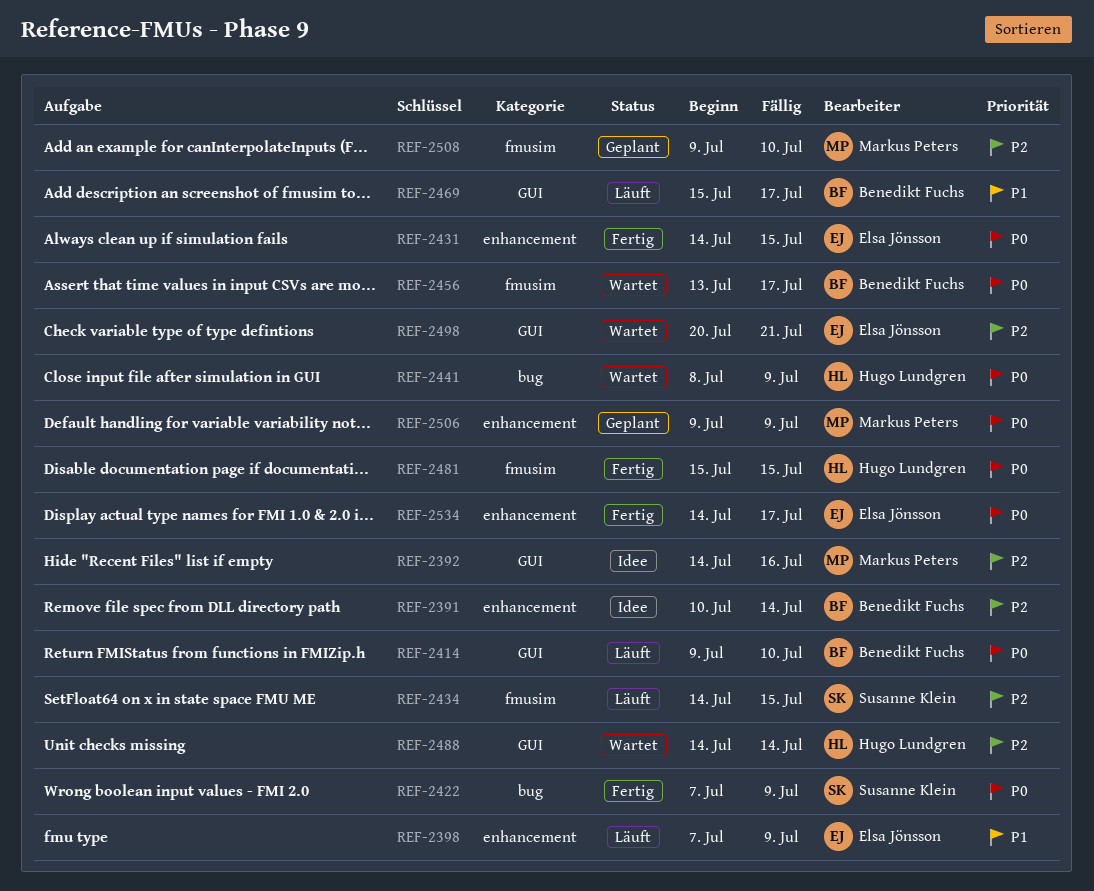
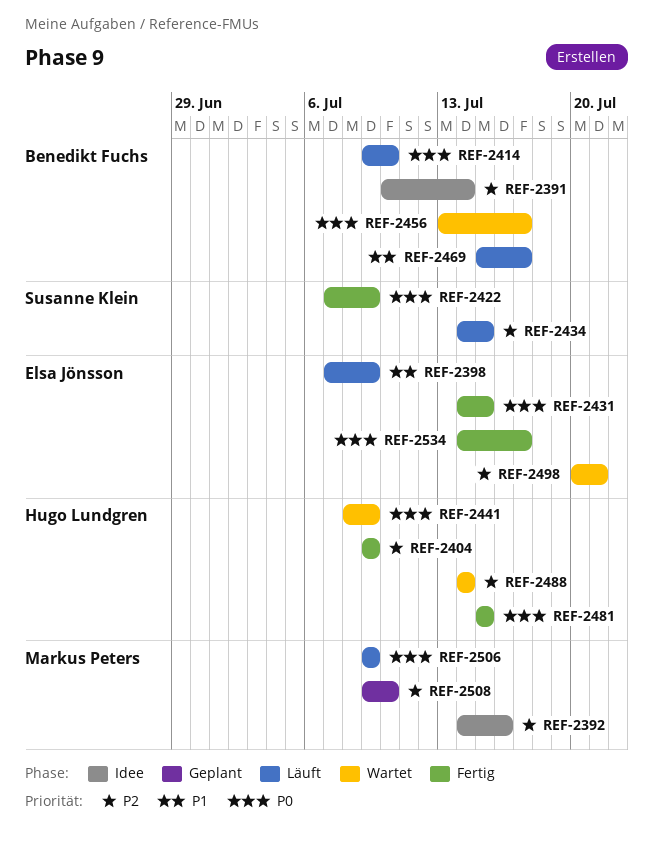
REF-2404: none -> present
REF-2506, status: Geplant -> Läuft

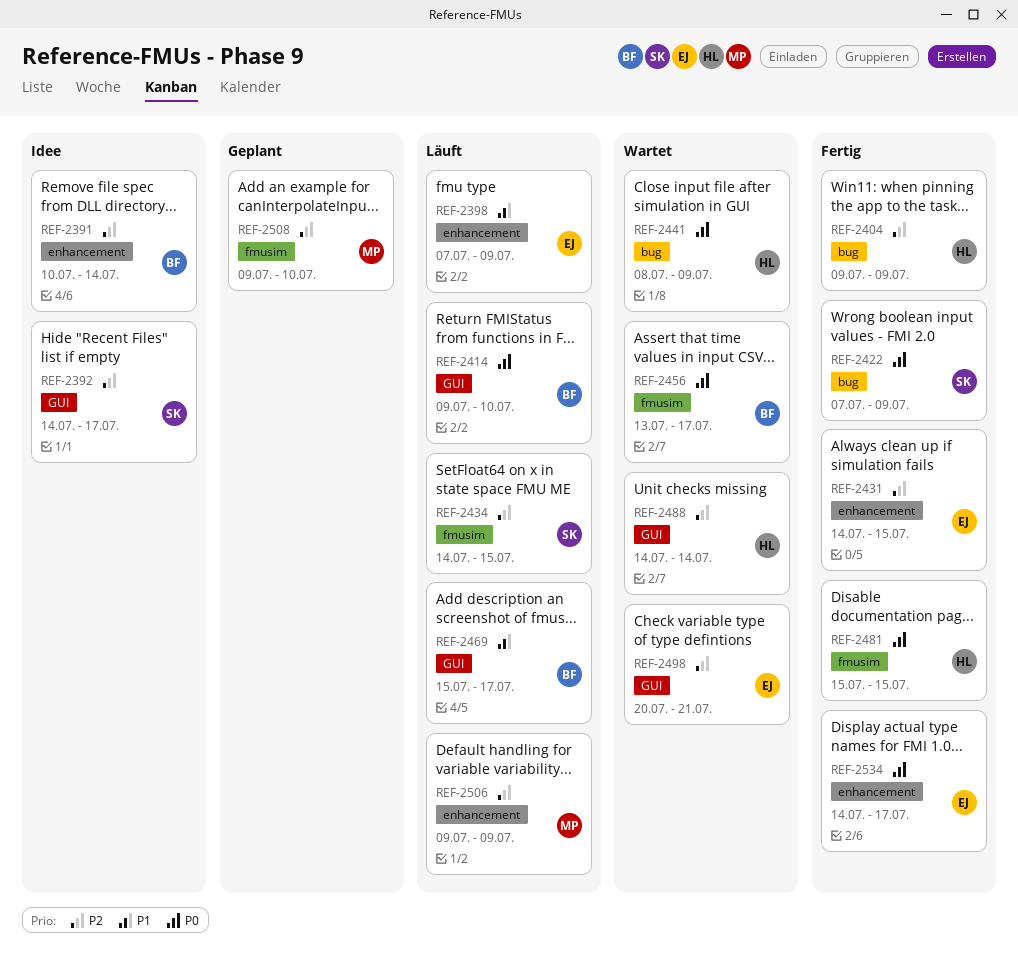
REF-2392, owner: Markus Peters -> Susanne Klein
REF-2392, due: Jul 16 -> Jul 17
REF-2431, priority: P0 -> P2
REF-2506, priority: P0 -> P2

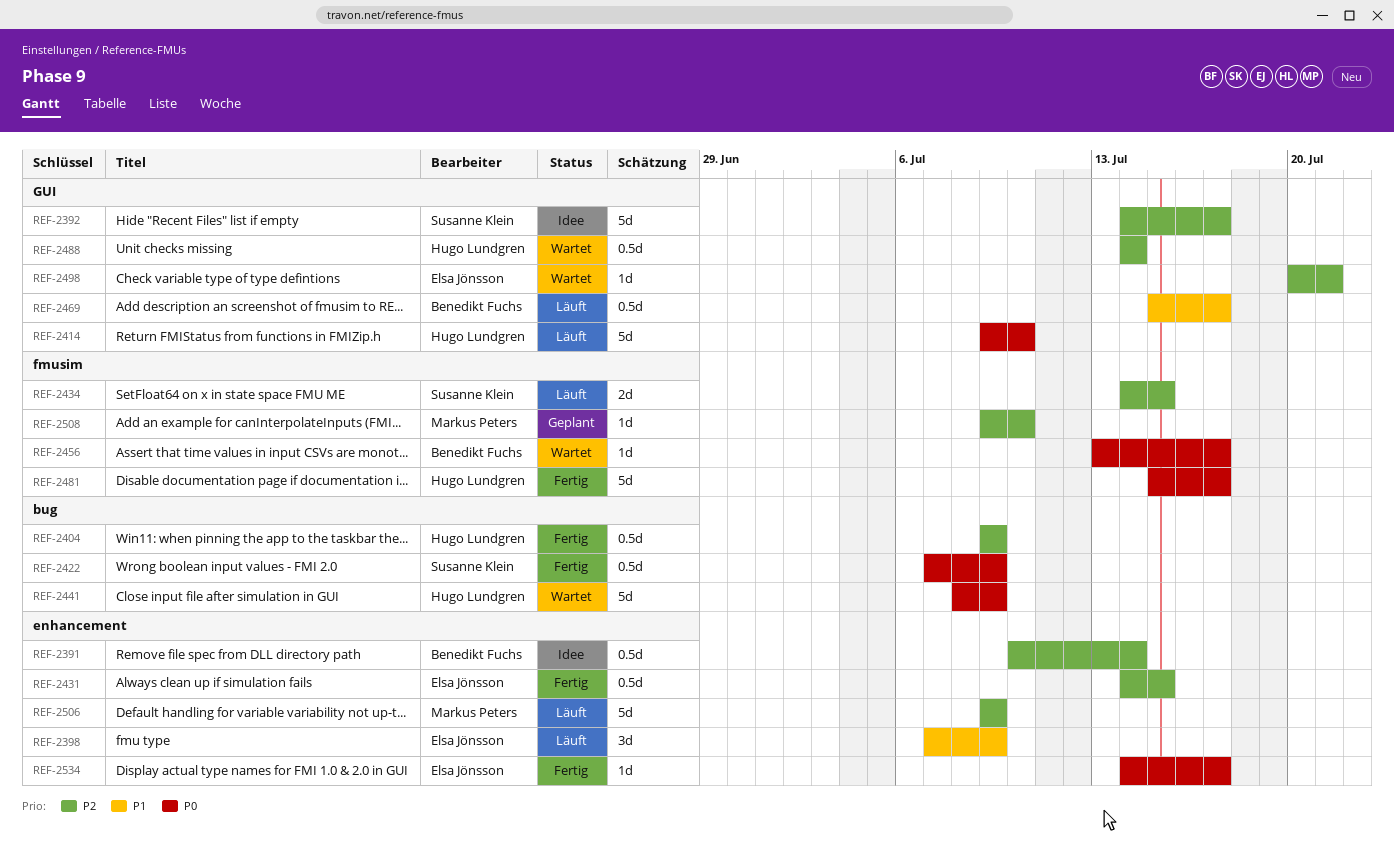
REF-2414, owner: Benedikt Fuchs -> Hugo Lundgren
REF-2481, due: Jul 15 -> Jul 17

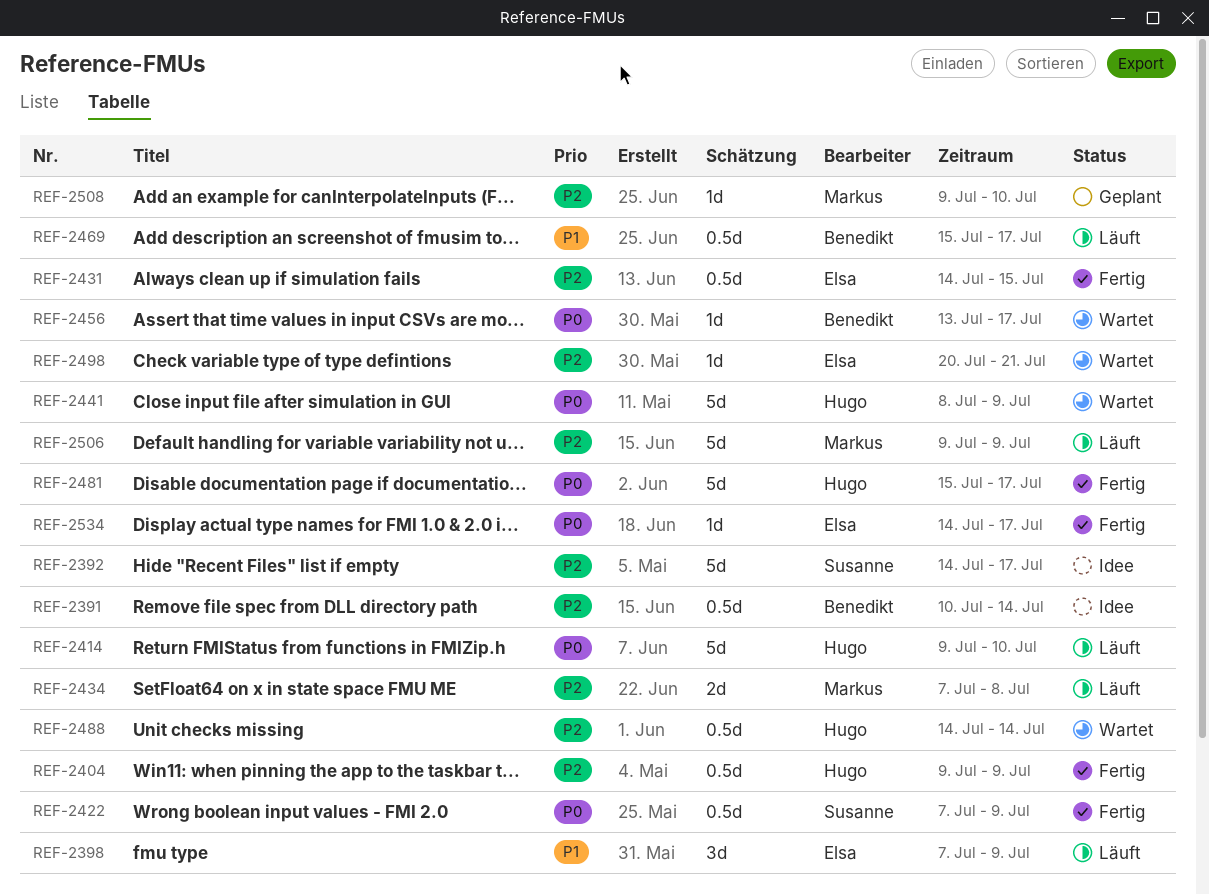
REF-2434, owner: Susanne Klein -> Markus Peters
REF-2434, start: Jul 14 -> Jul 7
REF-2434, due: Jul 15 -> Jul 8

